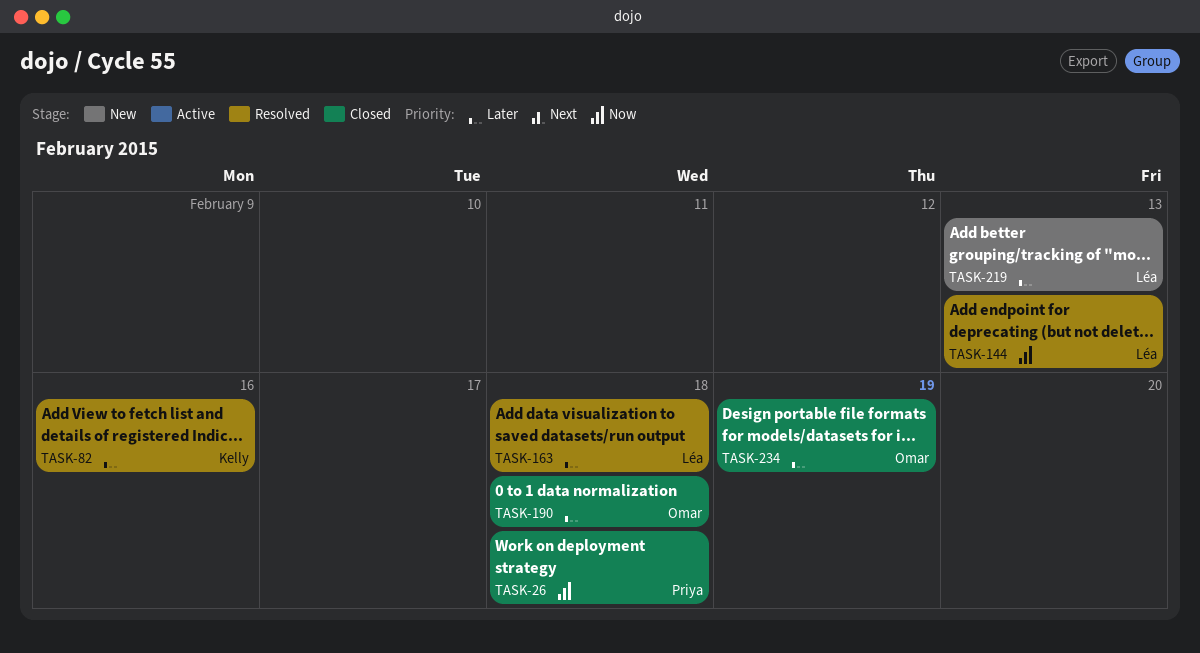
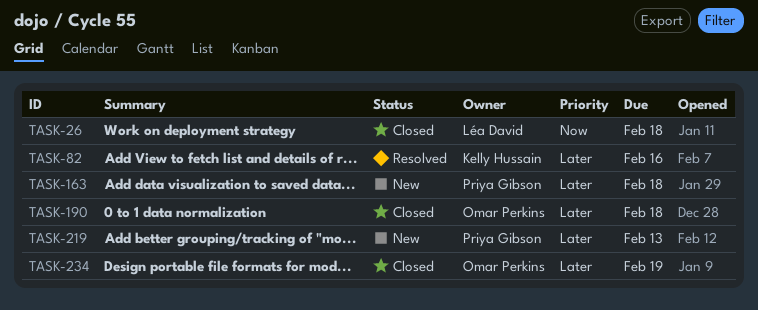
TASK-26, owner: Priya Gibson -> Léa David
TASK-144: present -> none
TASK-163, status: Resolved -> New
TASK-163, owner: Léa David -> Priya Gibson
TASK-219, owner: Léa David -> Priya Gibson

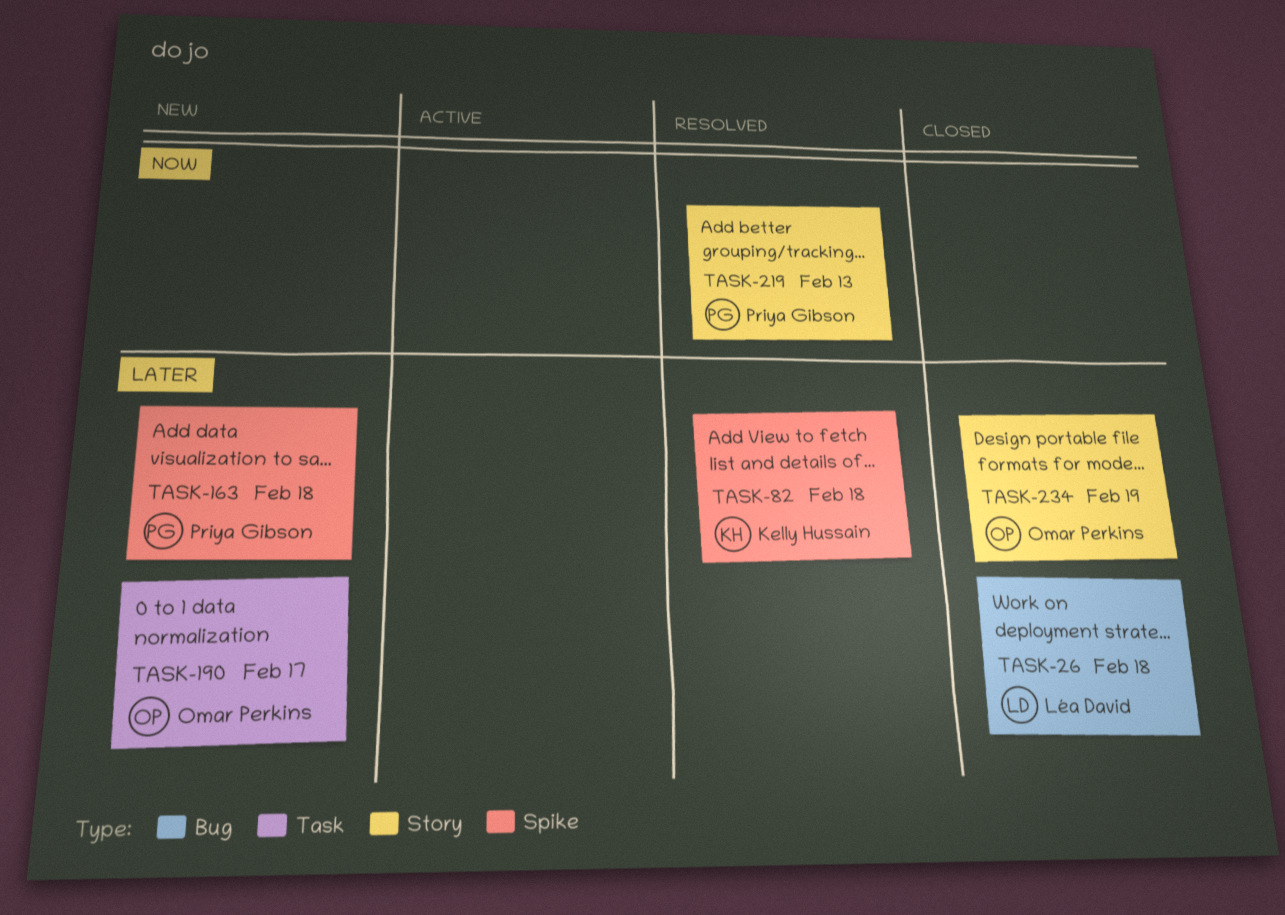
TASK-26, priority: Now -> Later
TASK-82, due: Feb 16 -> Feb 18
TASK-190, status: Closed -> New
TASK-190, due: Feb 18 -> Feb 17
TASK-219, status: New -> Resolved
TASK-219, priority: Later -> Now

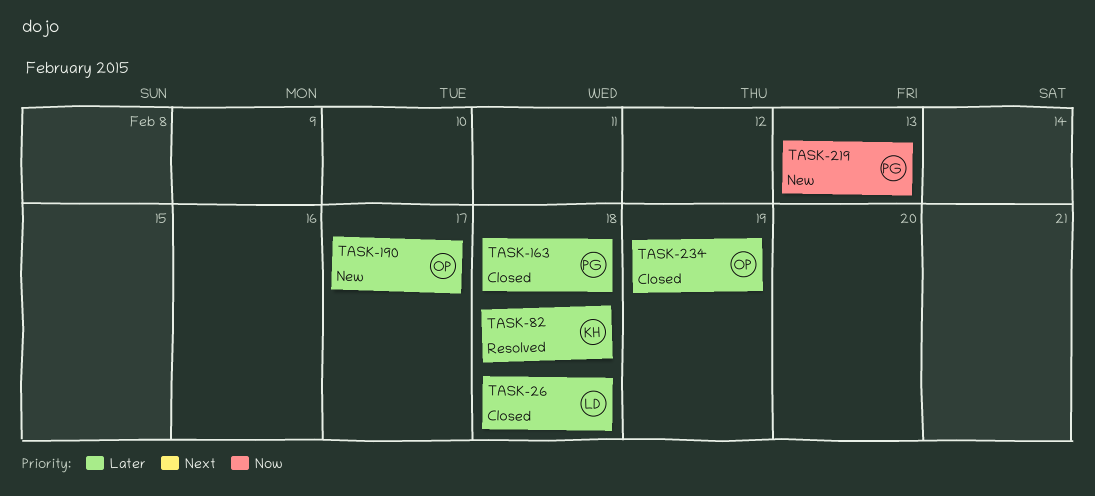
TASK-163, status: New -> Closed
TASK-219, status: Resolved -> New

